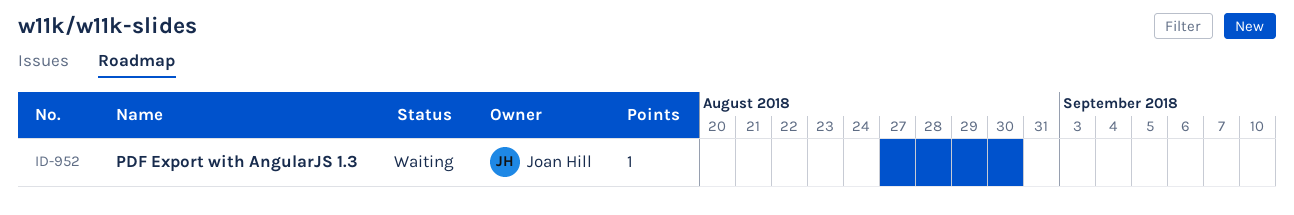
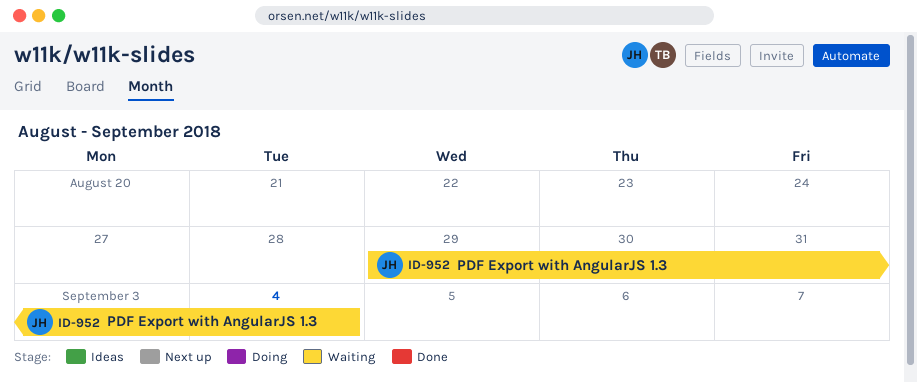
ID-952, start: Aug 27 -> Aug 29
ID-952, due: Aug 30 -> Sep 4

